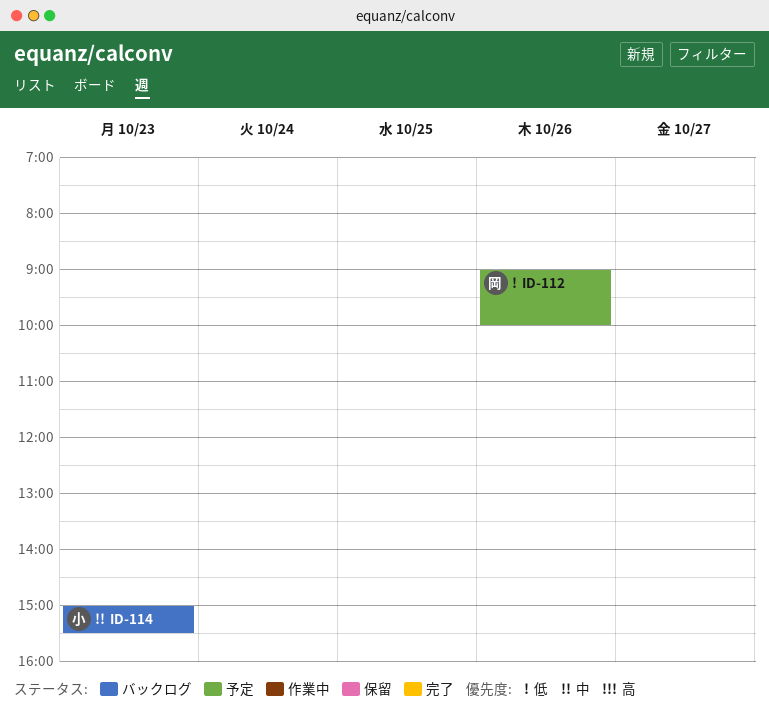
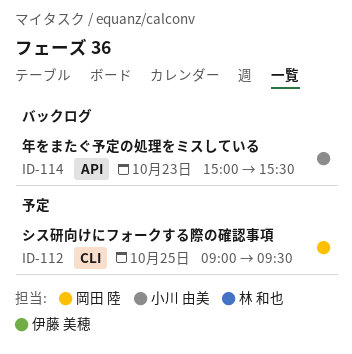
ID-112, day: Oct 26 -> Oct 25
ID-112, ends: 10:00 -> 09:30

